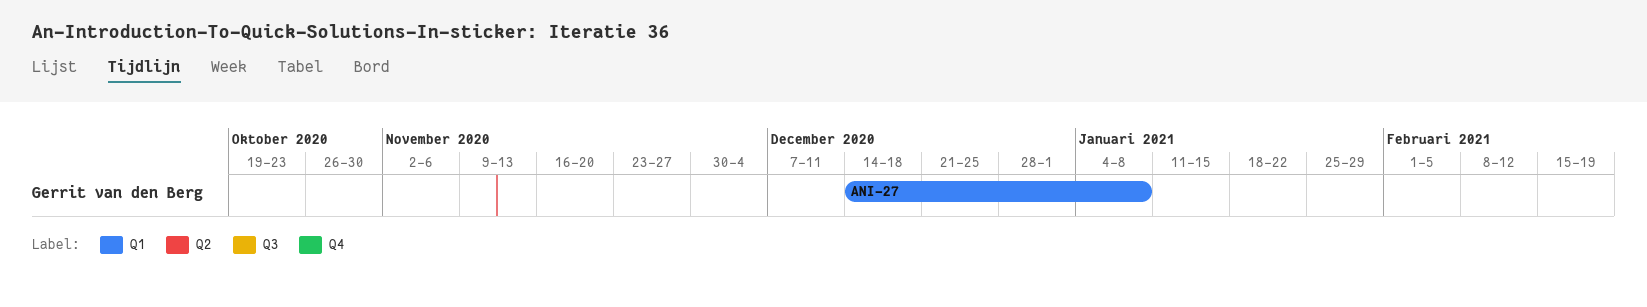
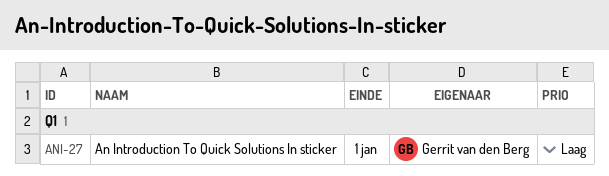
ANI-27, due: Jan 8 -> Jan 1

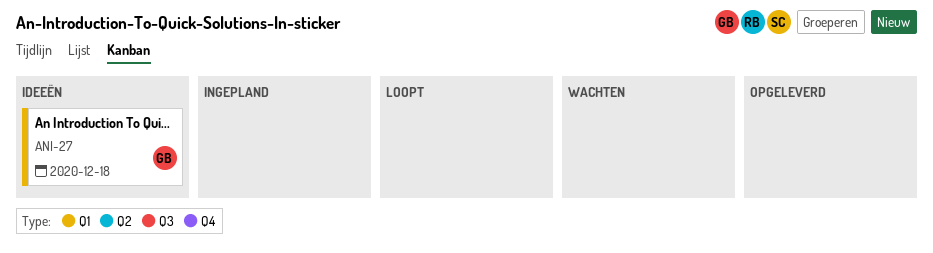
ANI-27, due: Jan 1 -> Dec 18

